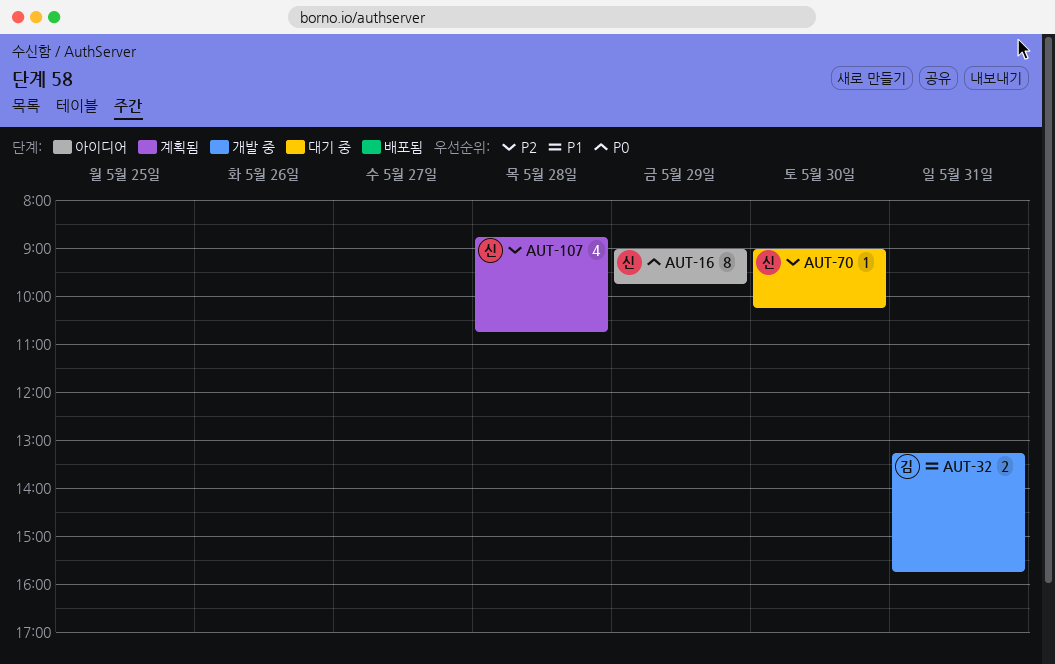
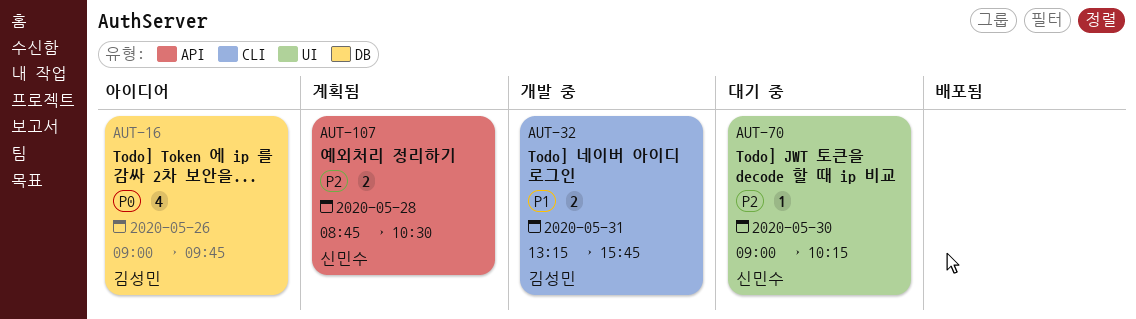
AUT-16, owner: 신민수 -> 김성민
AUT-16, estimate: 8 -> 4
AUT-16, day: May 29 -> May 26
AUT-107, estimate: 4 -> 2
AUT-107, ends: 10:45 -> 10:30

